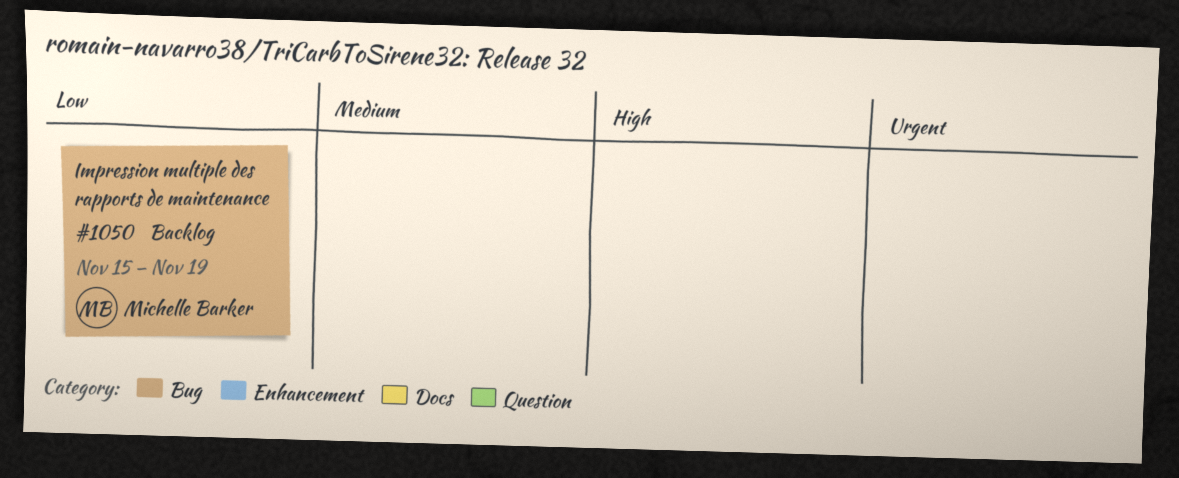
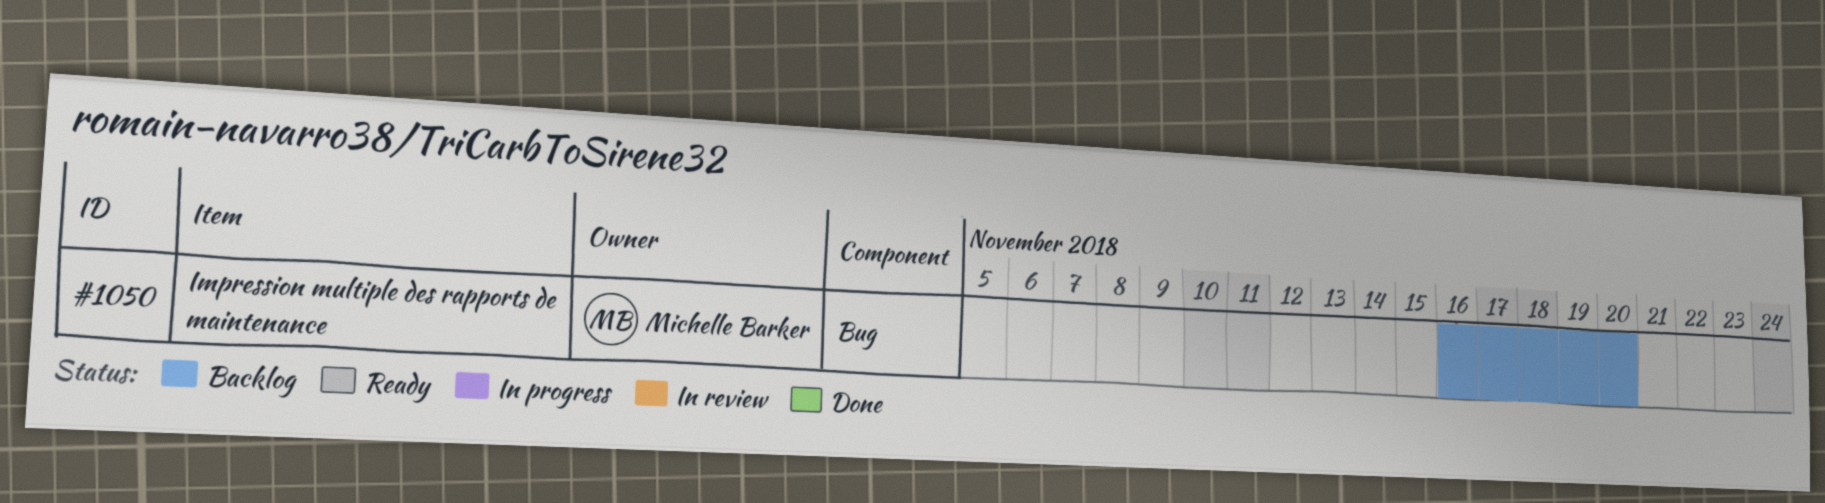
#1050, start: Nov 15 -> Nov 16
#1050, due: Nov 19 -> Nov 20

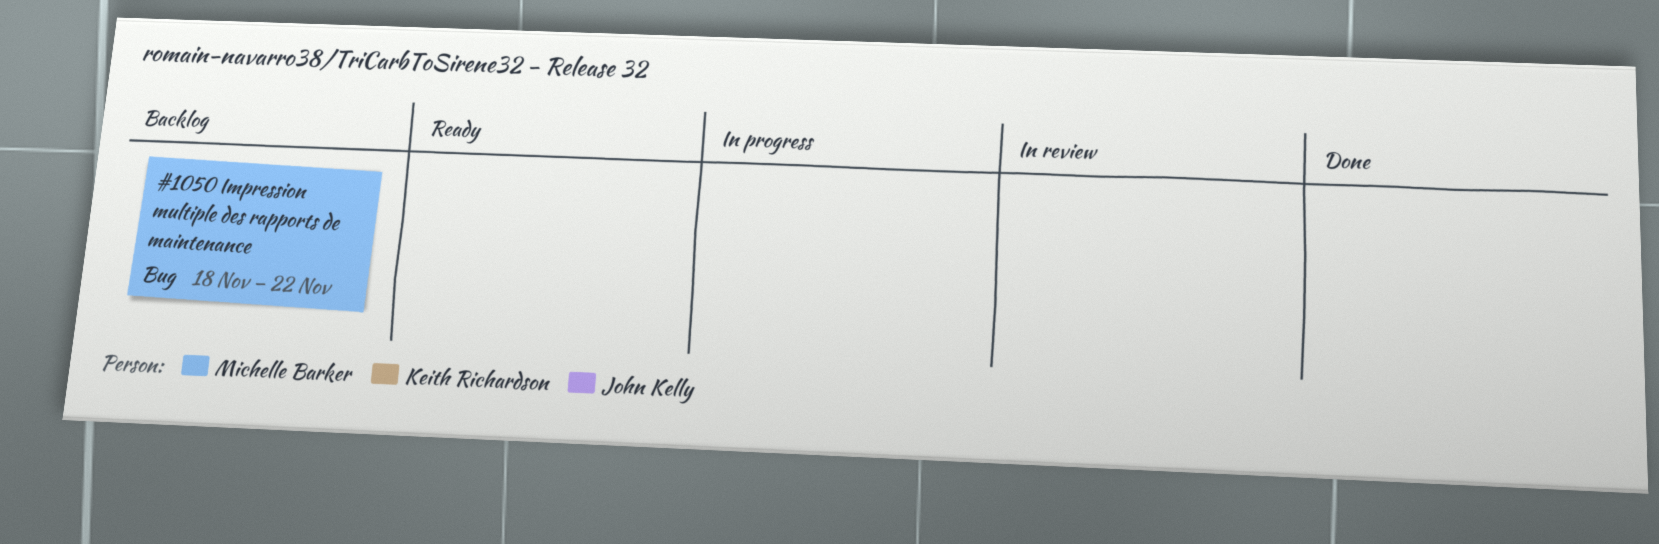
#1050, start: Nov 16 -> Nov 18
#1050, due: Nov 20 -> Nov 22

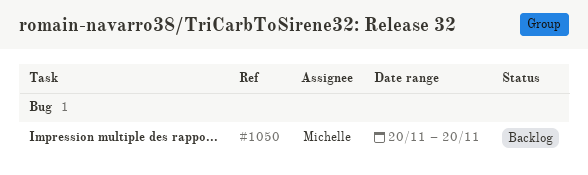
#1050, start: Nov 18 -> Nov 20
#1050, due: Nov 22 -> Nov 20

